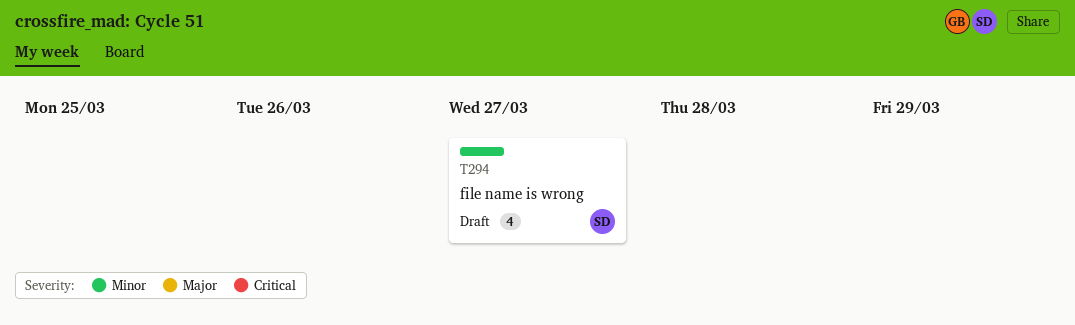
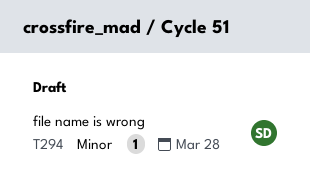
T294, estimate: 4 -> 1
T294, due: Mar 27 -> Mar 28

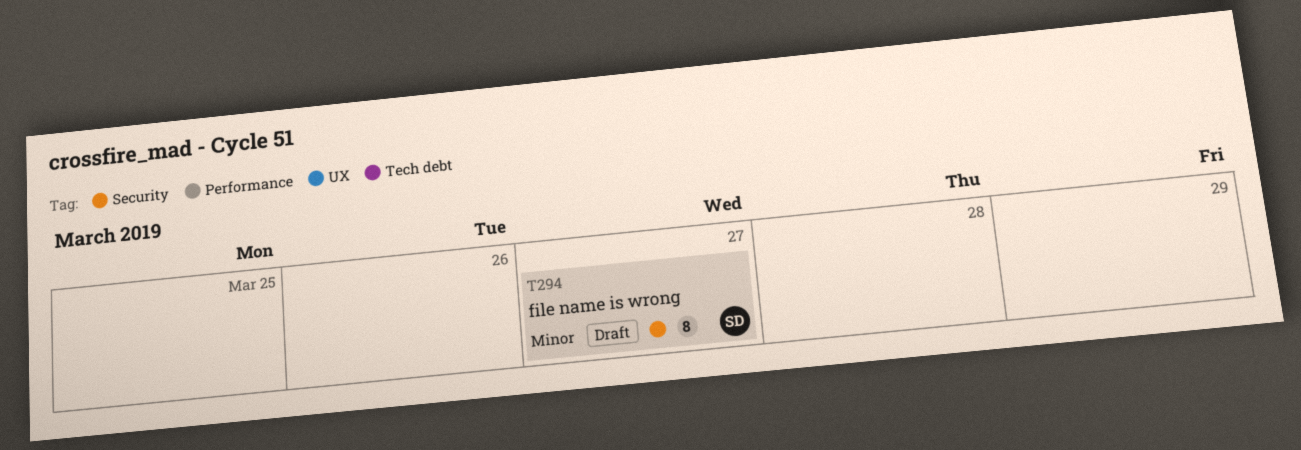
T294, estimate: 1 -> 8
T294, due: Mar 28 -> Mar 27

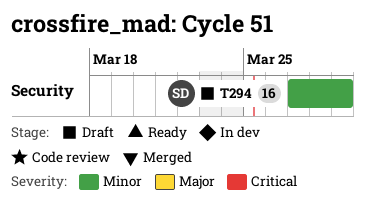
T294, estimate: 8 -> 16
T294, due: Mar 27 -> Mar 29

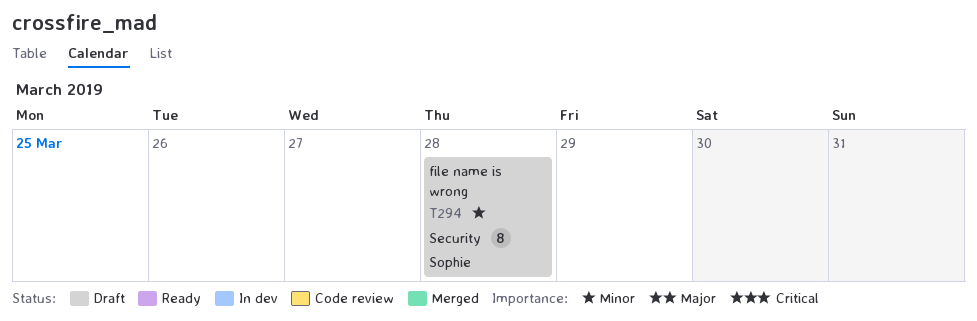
T294, estimate: 16 -> 8
T294, due: Mar 29 -> Mar 28

